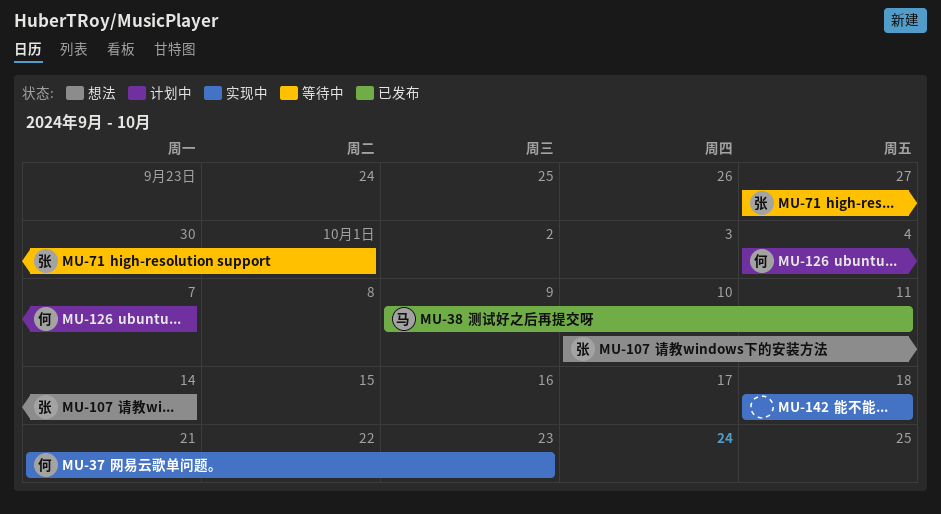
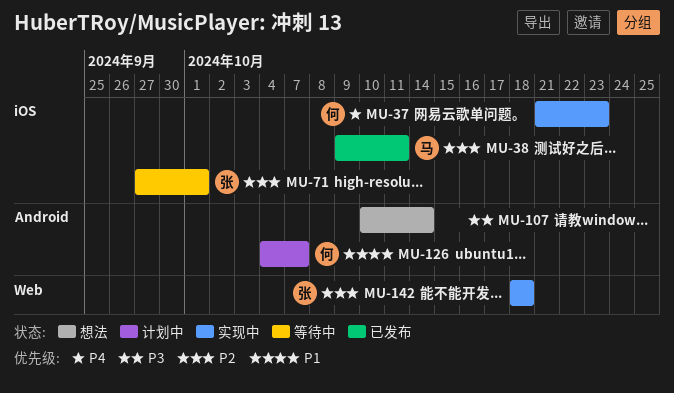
MU-107, owner: 张 -> none
MU-142, owner: none -> 张

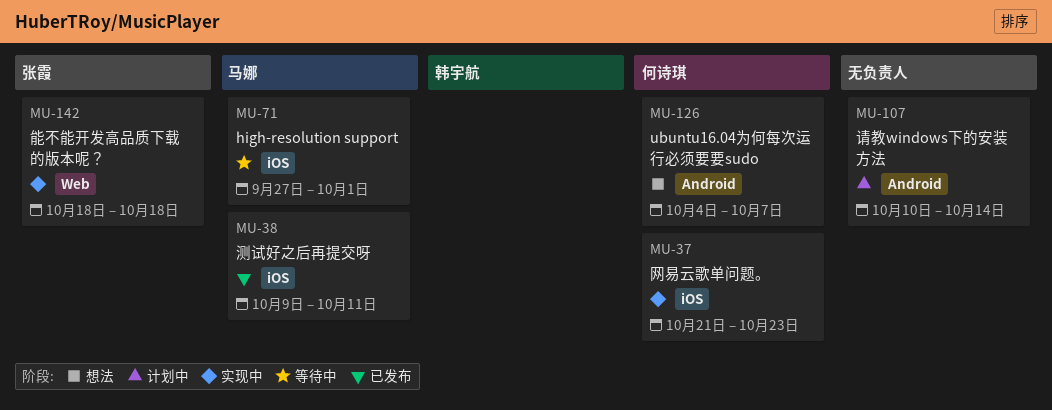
MU-71, owner: 张霞 -> 马娜
MU-107, status: 想法 -> 计划中
MU-126, status: 计划中 -> 想法

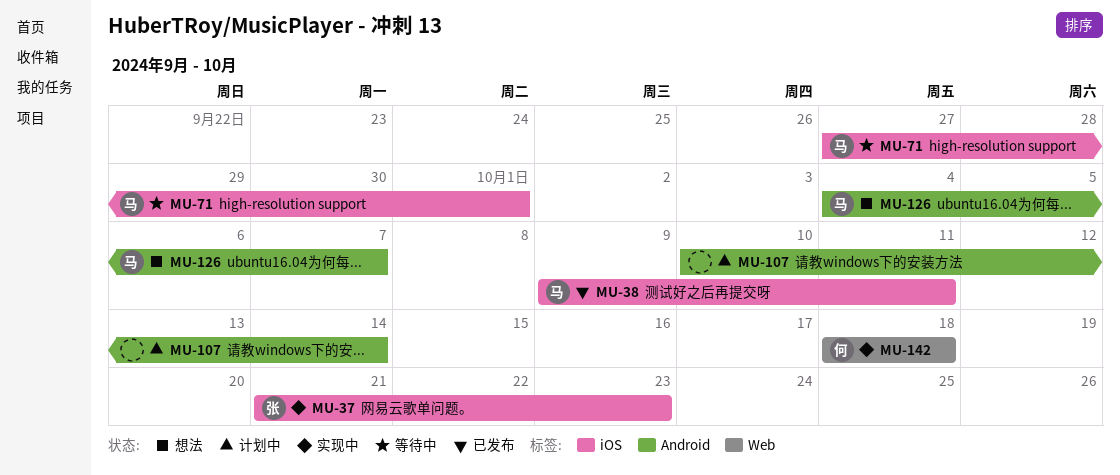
MU-37, owner: 何诗琪 -> 张霞
MU-126, owner: 何诗琪 -> 马娜
MU-142, owner: 张霞 -> 何诗琪

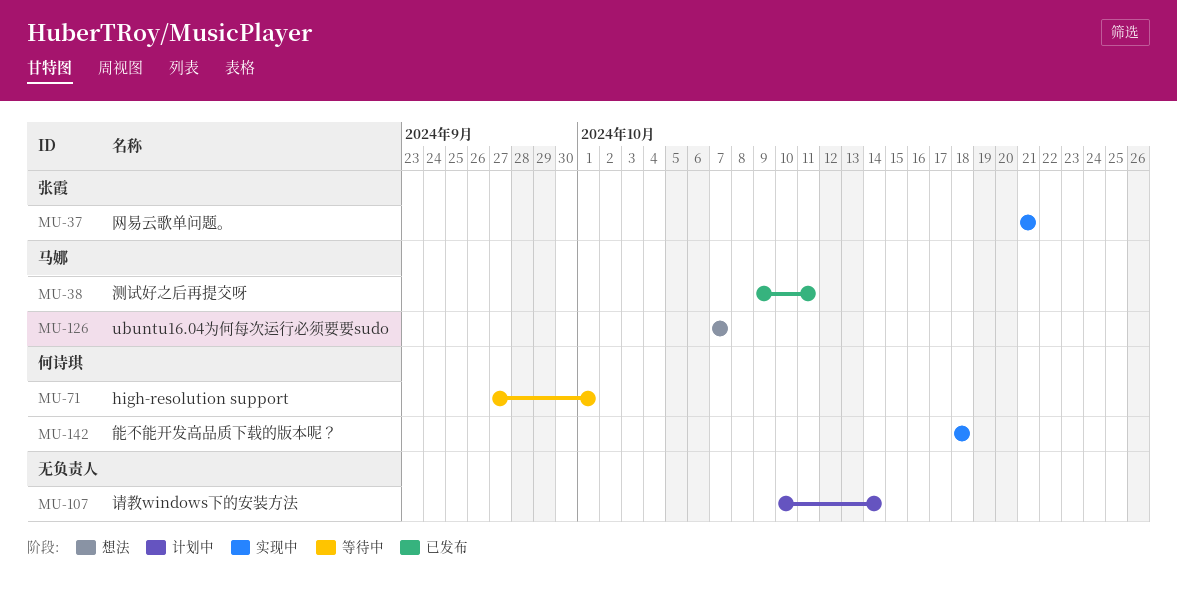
MU-37, due: Oct 23 -> Oct 21
MU-71, owner: 马娜 -> 何诗琪
MU-126, start: Oct 4 -> Oct 7

